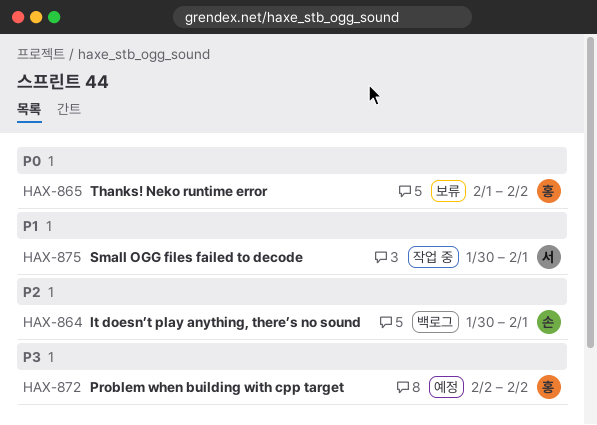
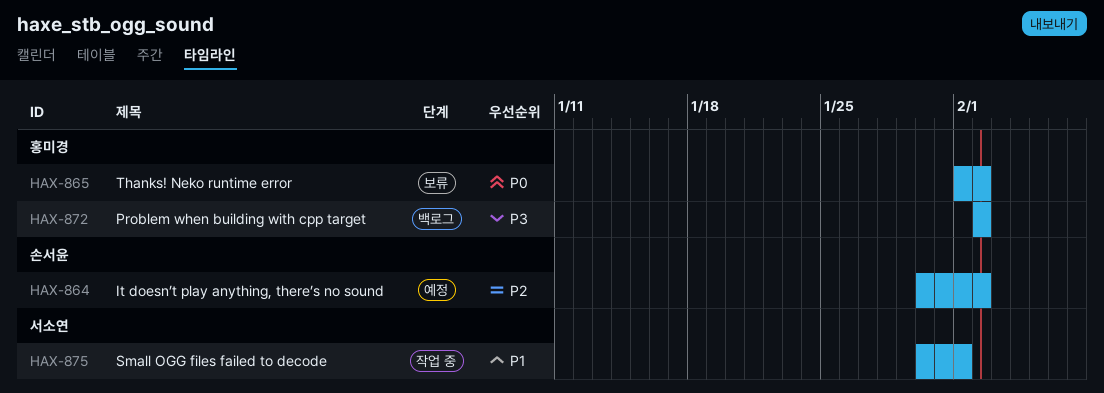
HAX-864, status: 백로그 -> 예정
HAX-864, due: Feb 1 -> Feb 2
HAX-872, status: 예정 -> 백로그

